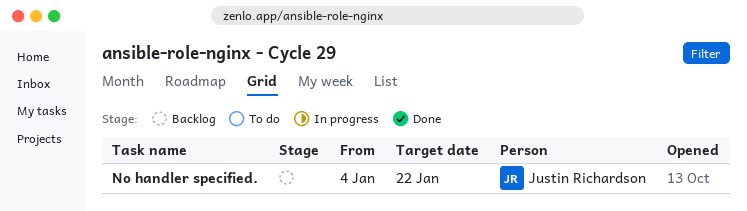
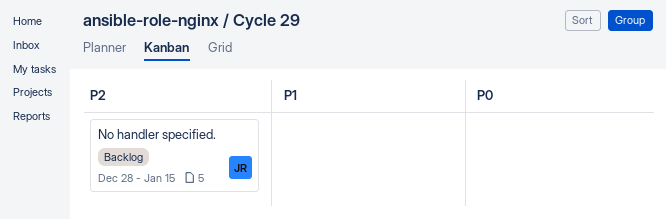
No handler specified., start: Jan 4 -> Dec 28
No handler specified., due: Jan 22 -> Jan 15

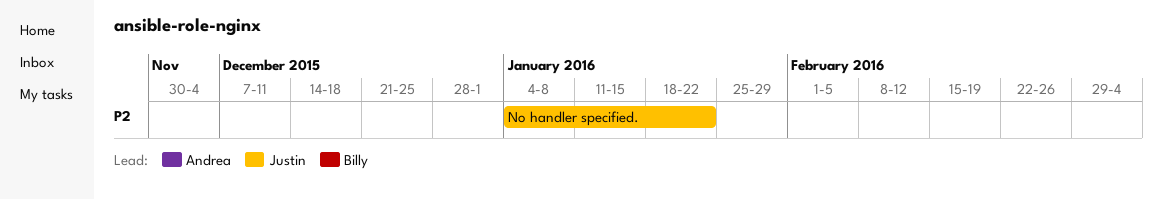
No handler specified., start: Dec 28 -> Jan 4
No handler specified., due: Jan 15 -> Jan 22

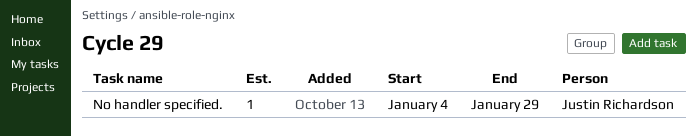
No handler specified., due: Jan 22 -> Jan 29

